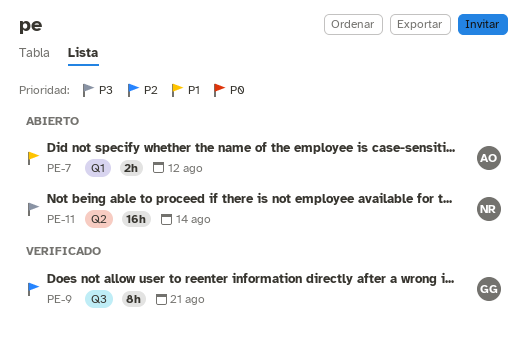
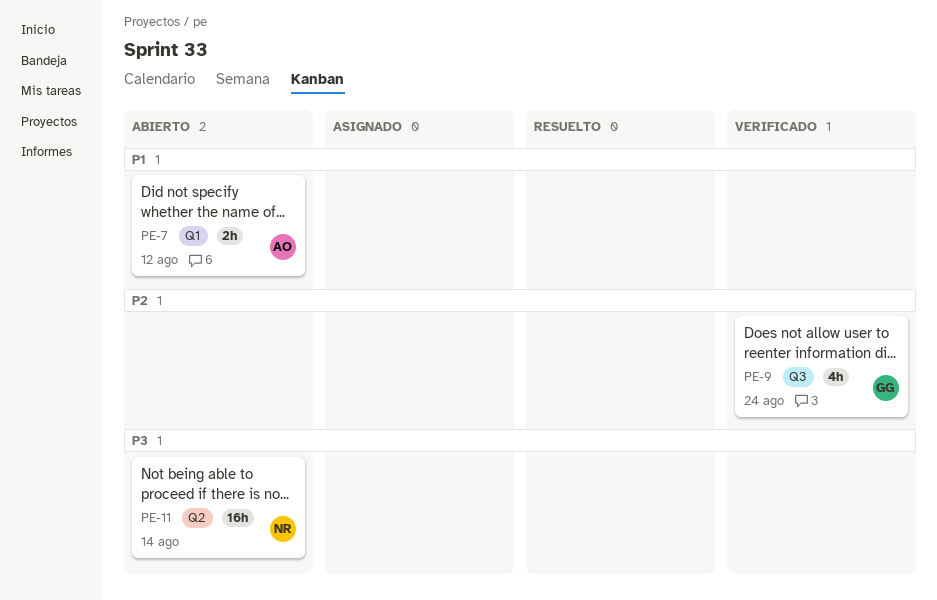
PE-9, estimate: 8h -> 4h
PE-9, due: Aug 21 -> Aug 24

